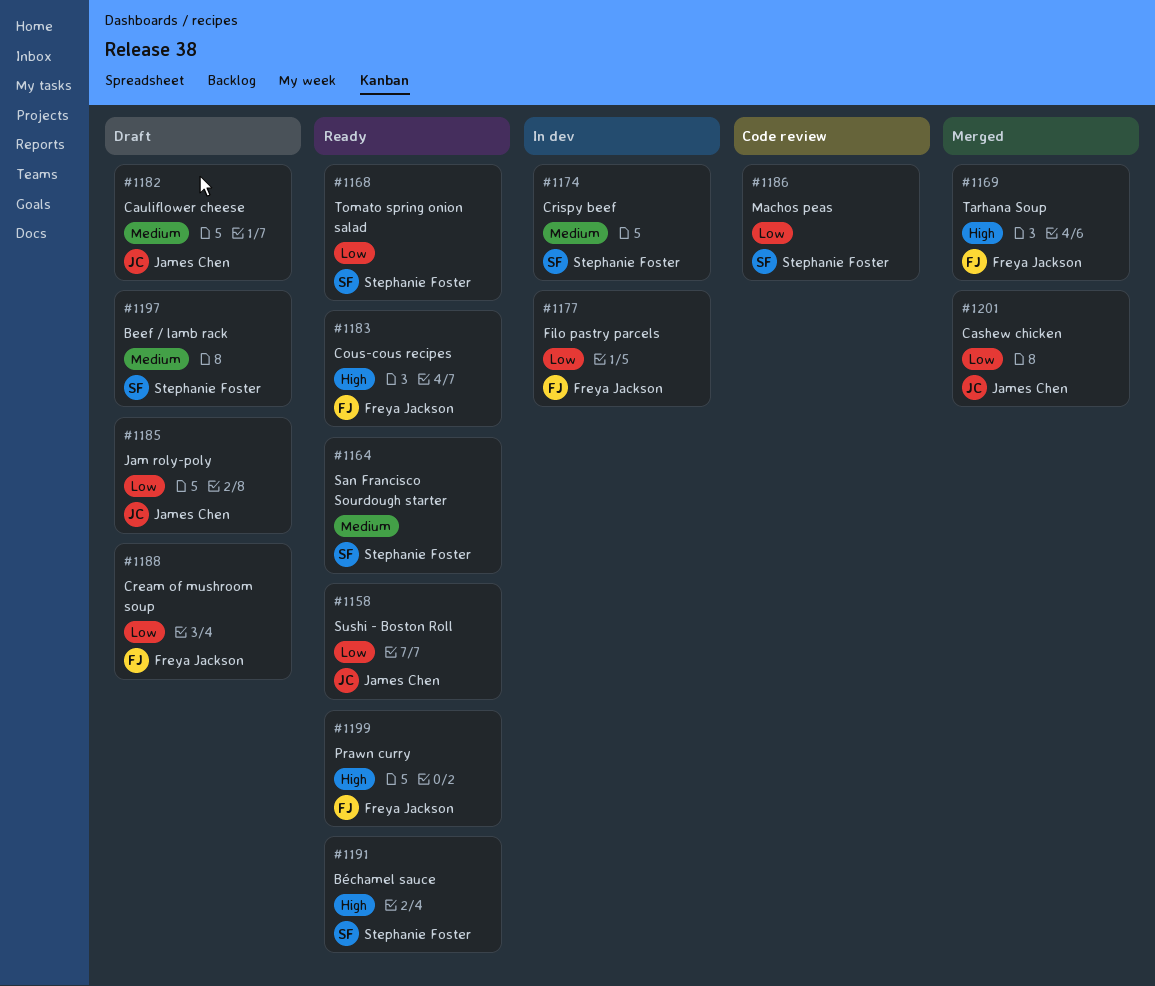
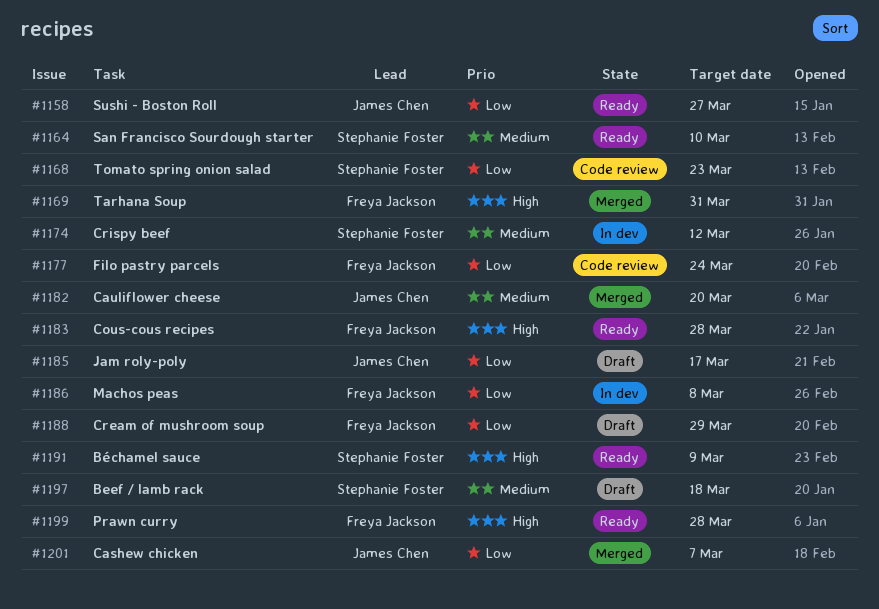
#1168, status: Ready -> Code review
#1177, status: In dev -> Code review
#1182, status: Draft -> Merged
#1186, status: Code review -> In dev
#1186, owner: Stephanie Foster -> Freya Jackson

